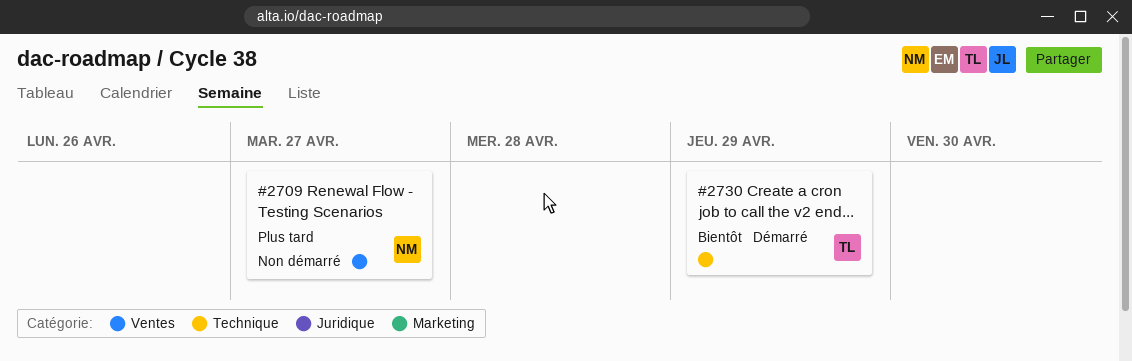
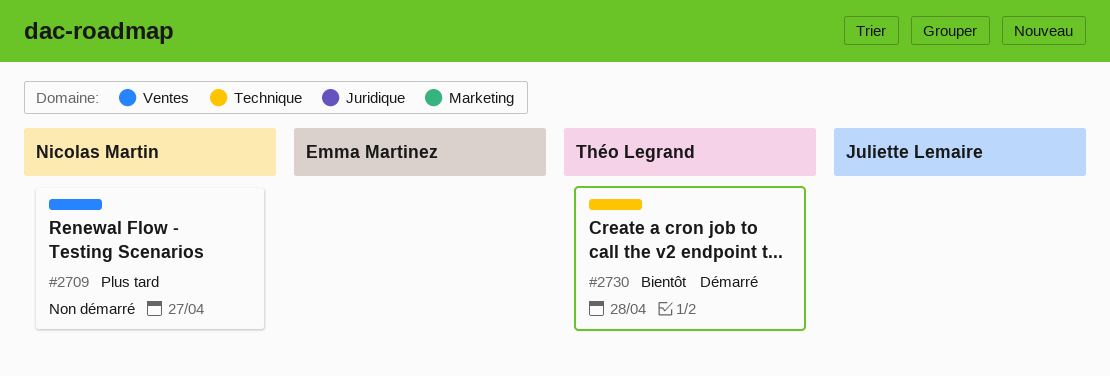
#2730, due: Apr 29 -> Apr 28

